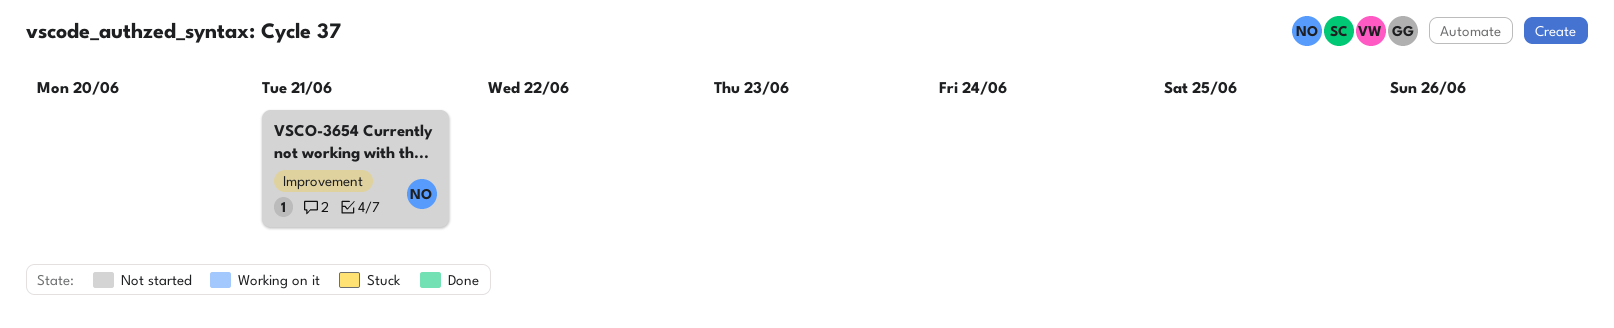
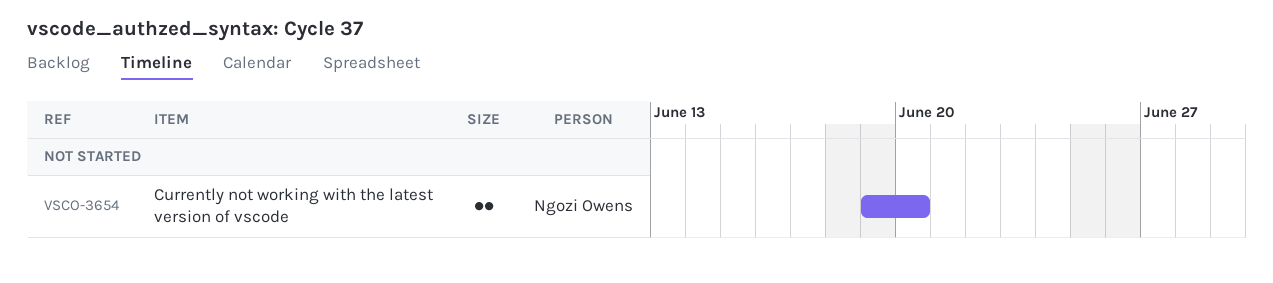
VSCO-3654, estimate: 1 -> 2
VSCO-3654, due: Jun 21 -> Jun 20

